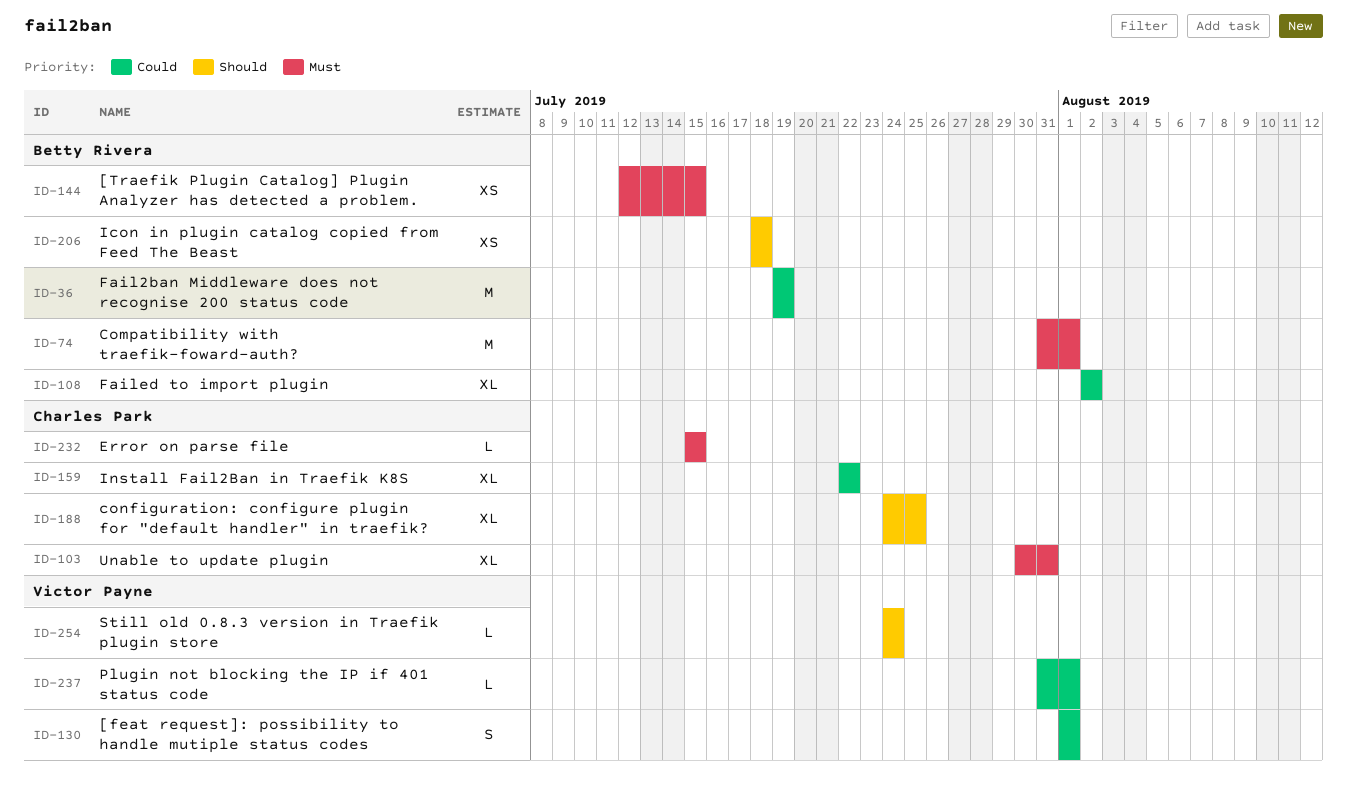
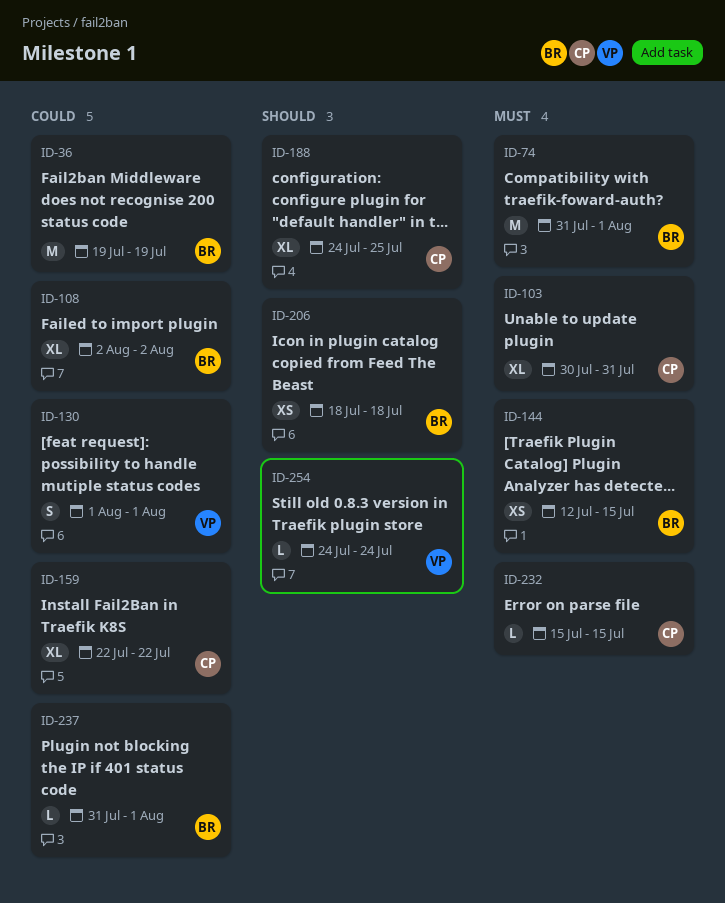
ID-237, owner: Victor Payne -> Betty Rivera

